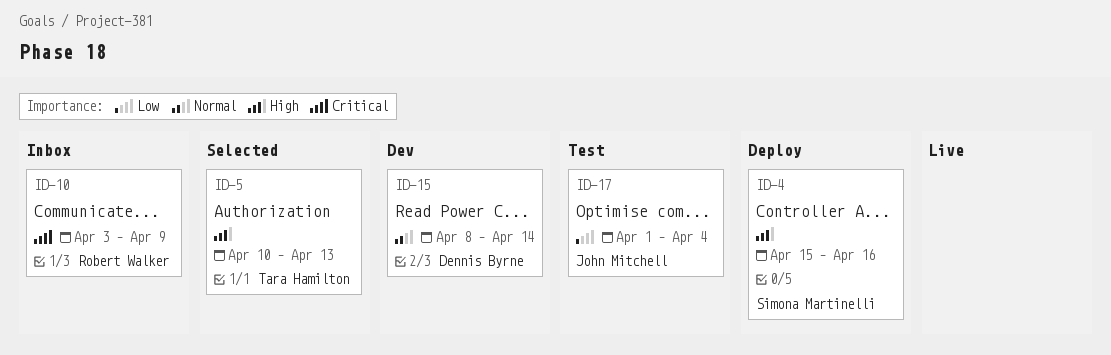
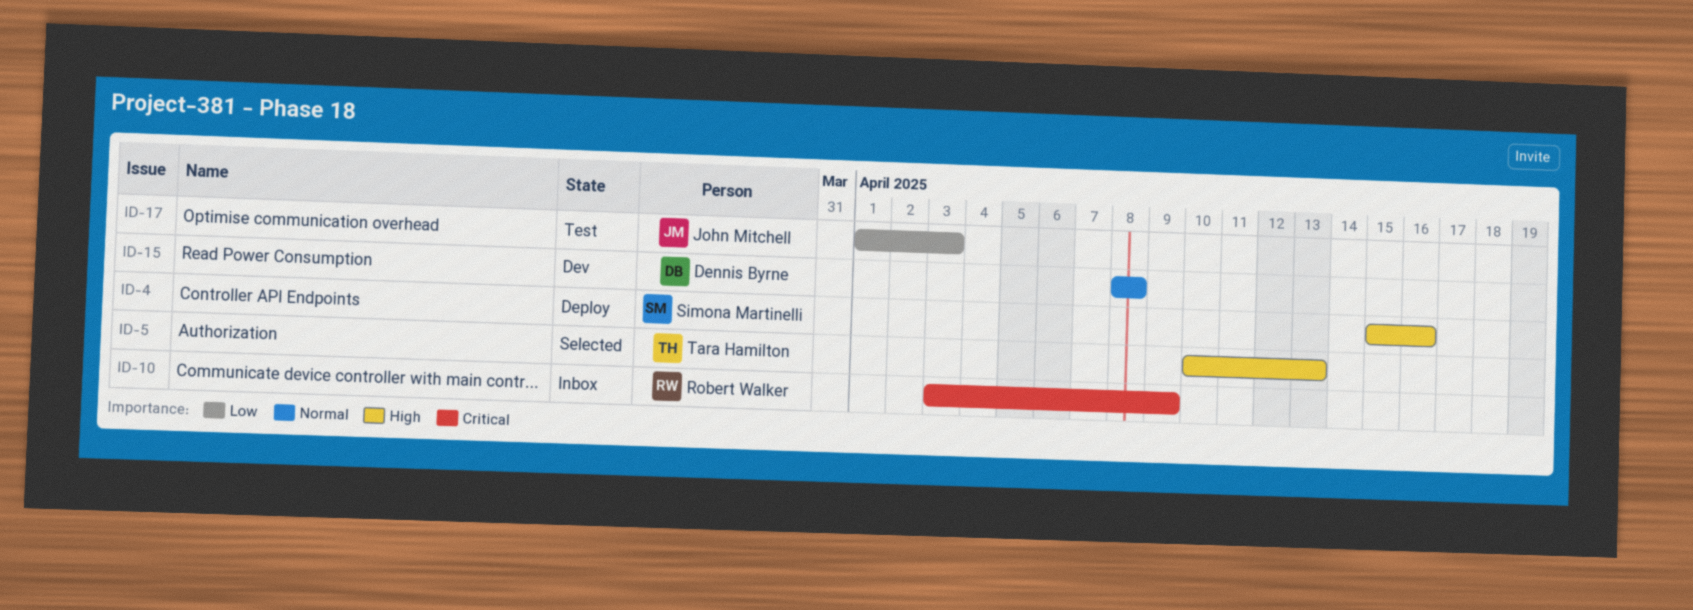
ID-15, due: Apr 14 -> Apr 8
ID-17, due: Apr 4 -> Apr 3

